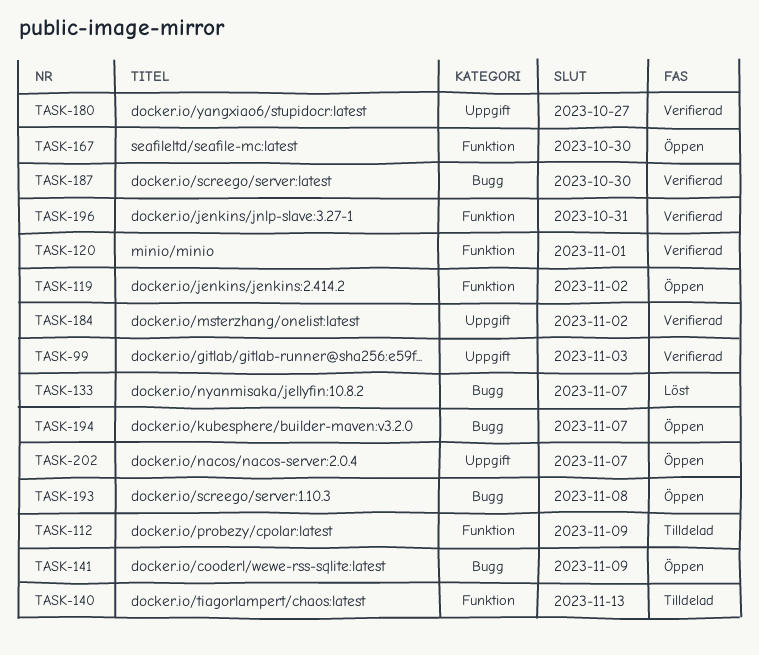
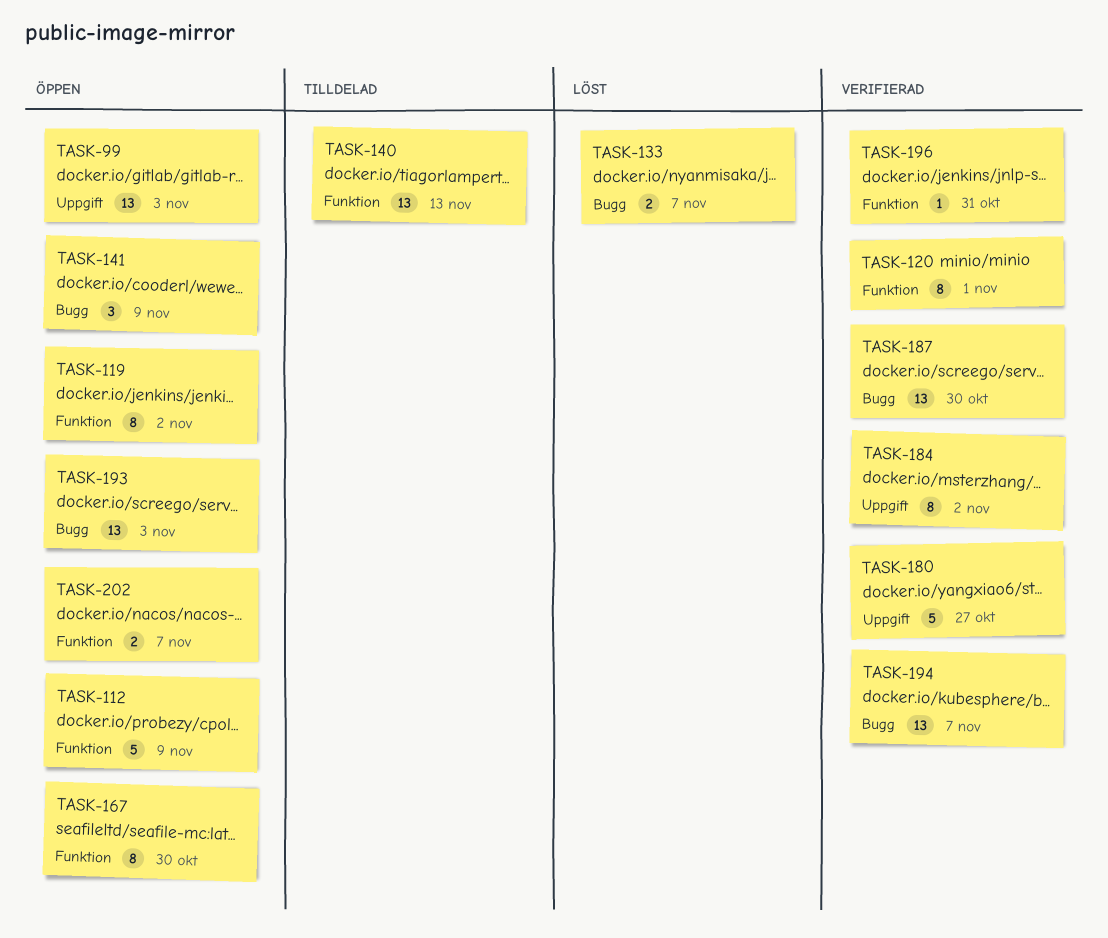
TASK-99, status: Verifierad -> Öppen
TASK-112, status: Tilldelad -> Öppen
TASK-193, due: Nov 8 -> Nov 3
TASK-194, status: Öppen -> Verifierad
TASK-202, label: Uppgift -> Funktion

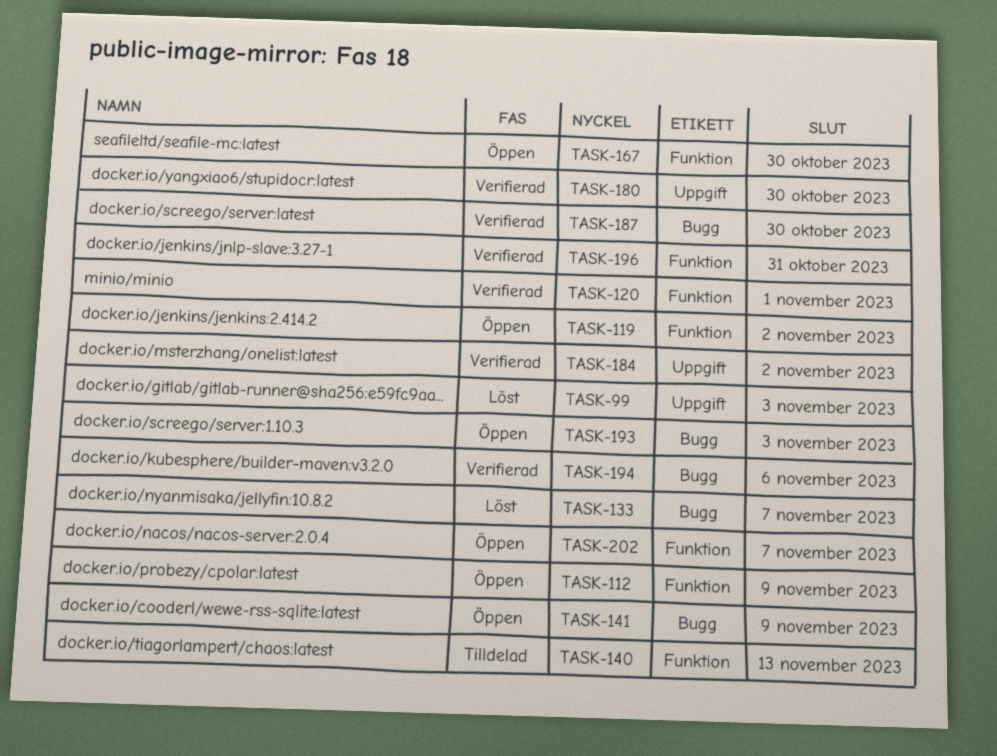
TASK-99, status: Öppen -> Löst
TASK-180, due: Oct 27 -> Oct 30
TASK-194, due: Nov 7 -> Nov 6

